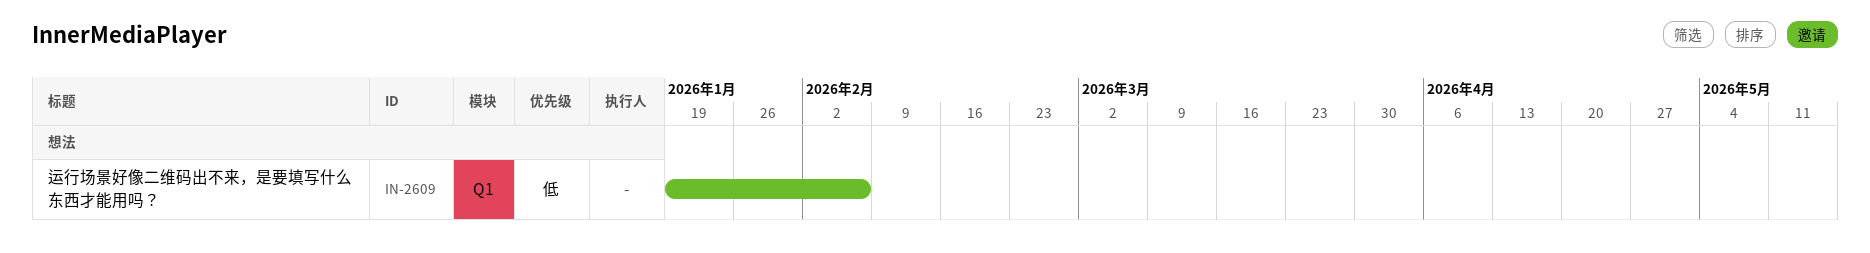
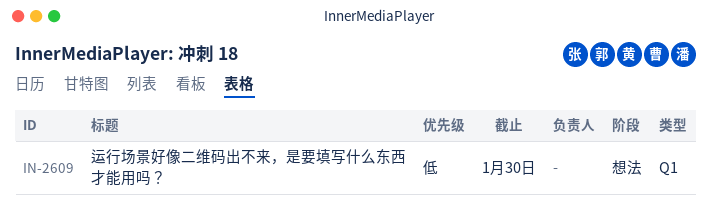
IN-2609, due: Feb 6 -> Jan 30

